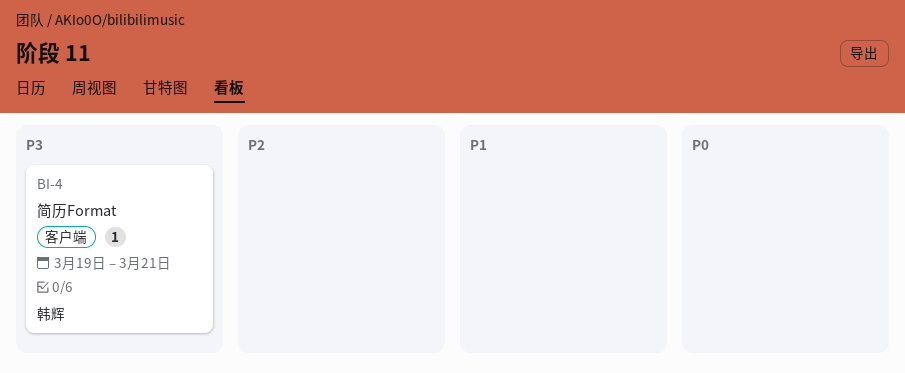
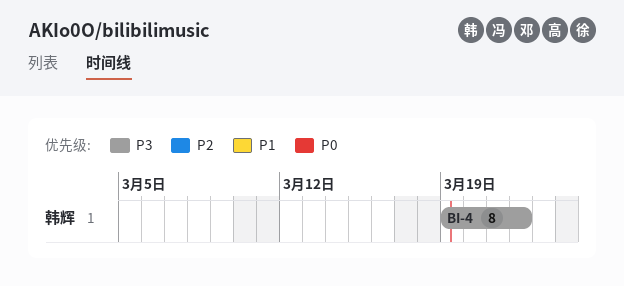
BI-4, estimate: 1 -> 8
BI-4, due: Mar 21 -> Mar 22

